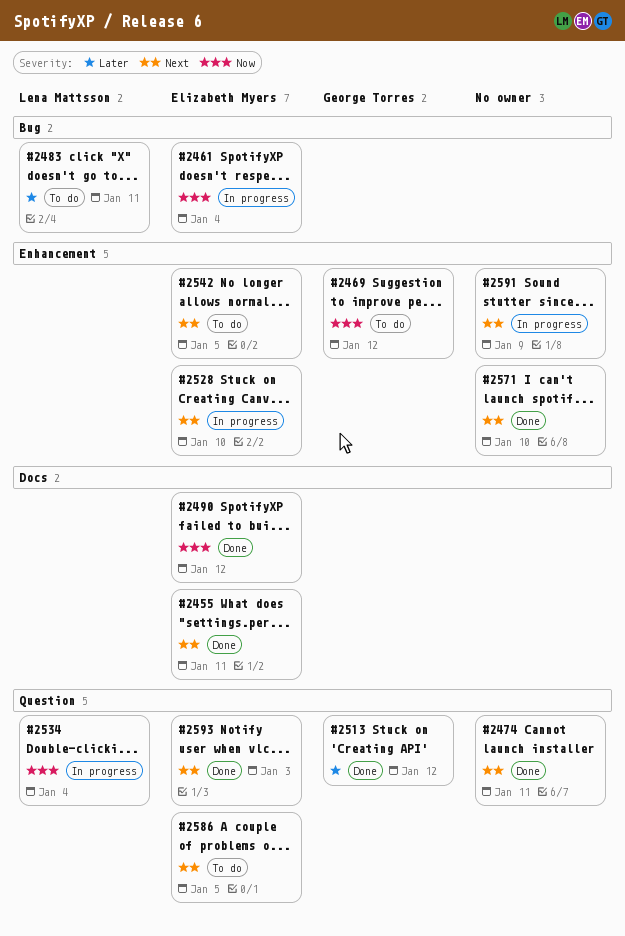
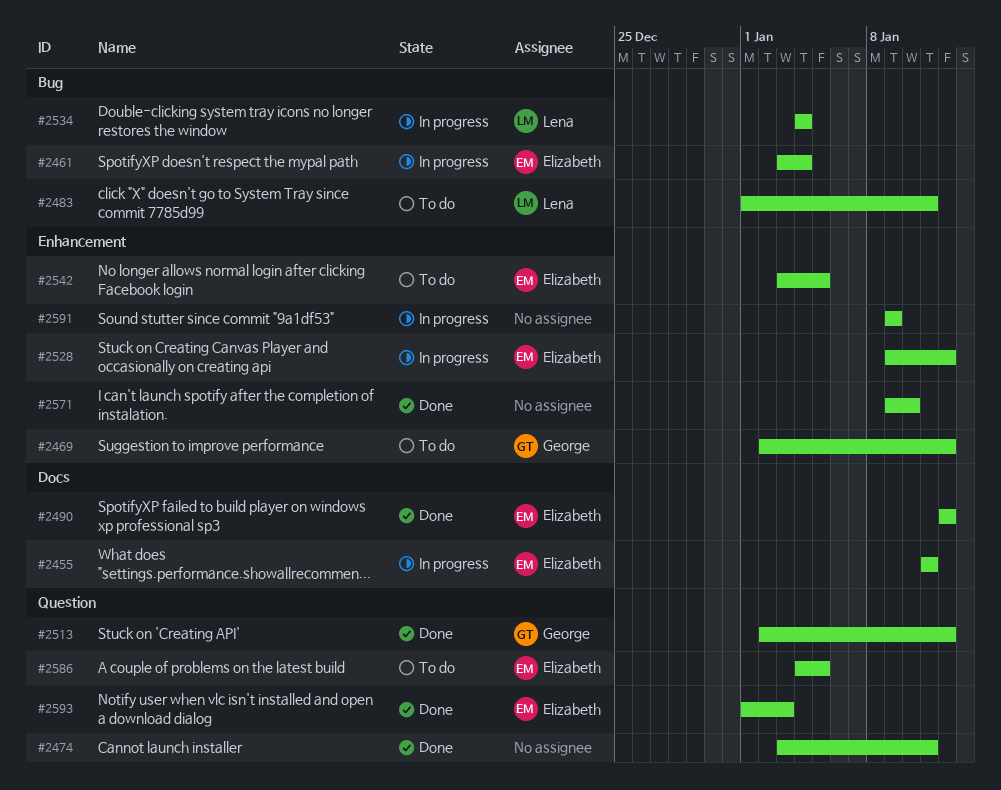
#2455, status: Done -> In progress
#2528, due: Jan 10 -> Jan 12
#2534, label: Question -> Bug

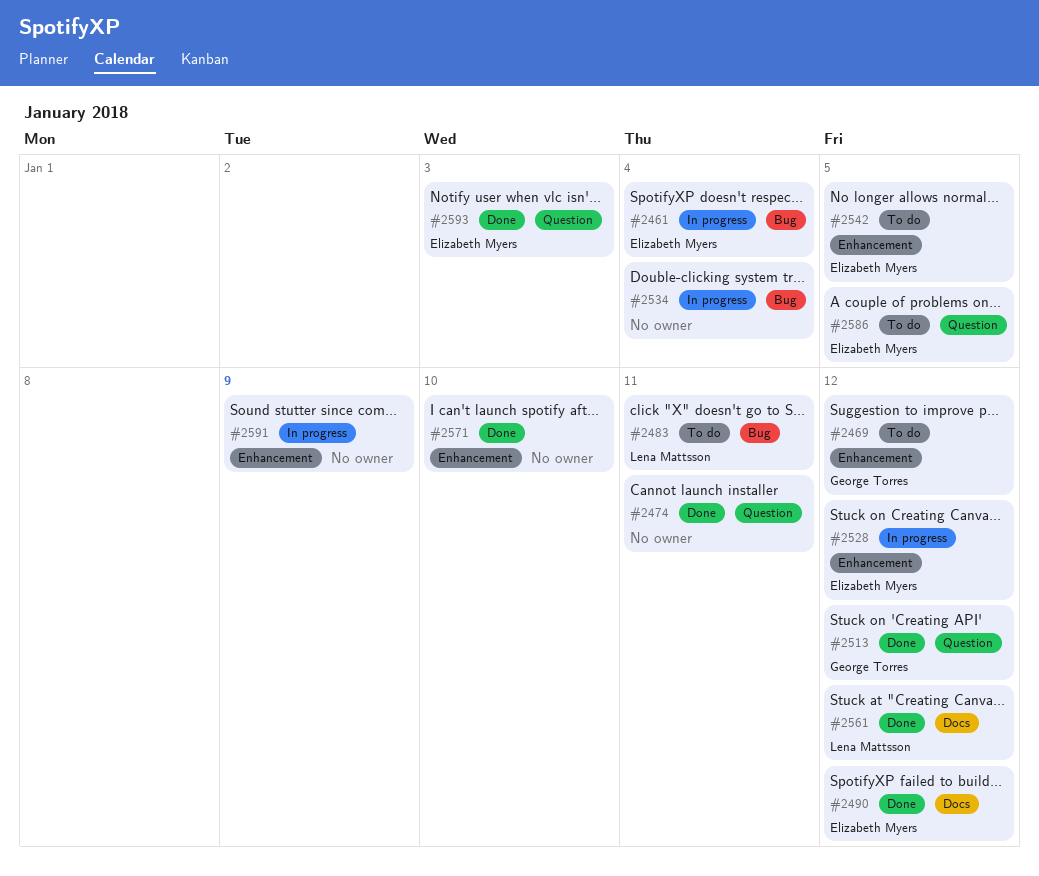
#2455: present -> none
#2534, owner: Lena Mattsson -> none
#2561: none -> present

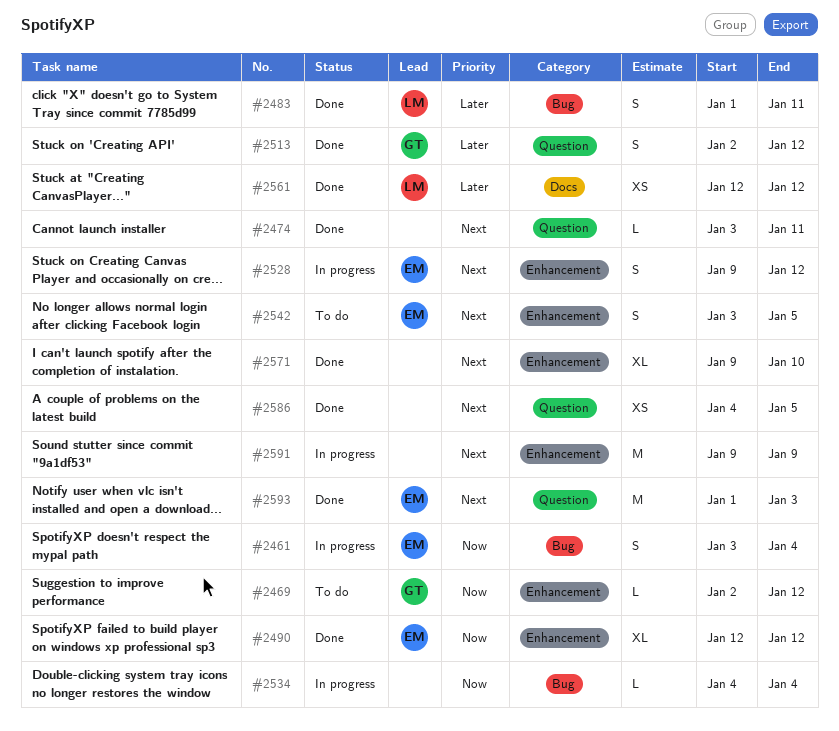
#2483, status: To do -> Done
#2490, label: Docs -> Enhancement
#2586, status: To do -> Done
#2586, owner: Elizabeth Myers -> none

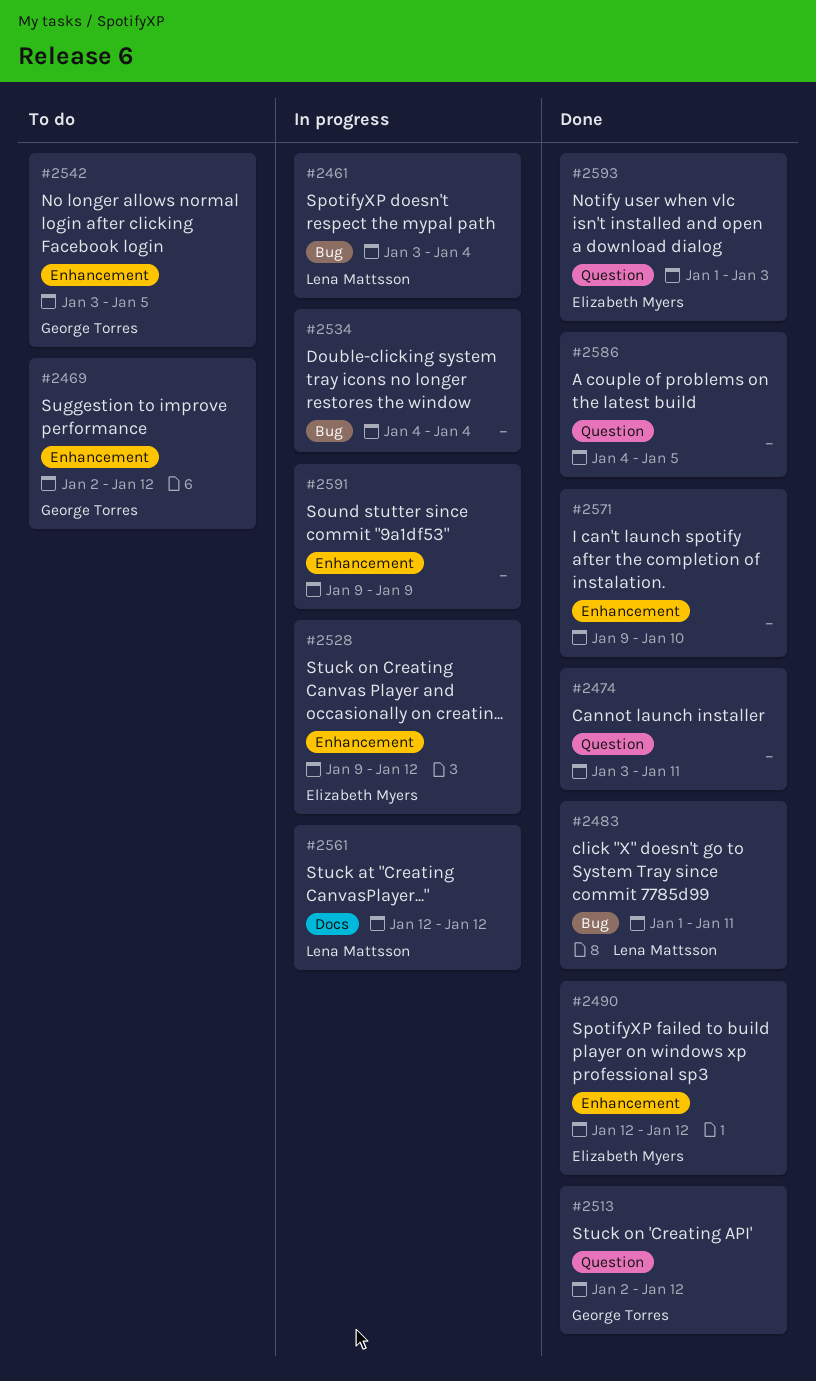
#2461, owner: Elizabeth Myers -> Lena Mattsson
#2542, owner: Elizabeth Myers -> George Torres
#2561, status: Done -> In progress

